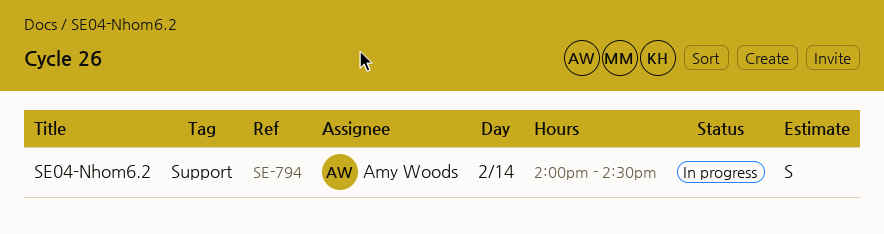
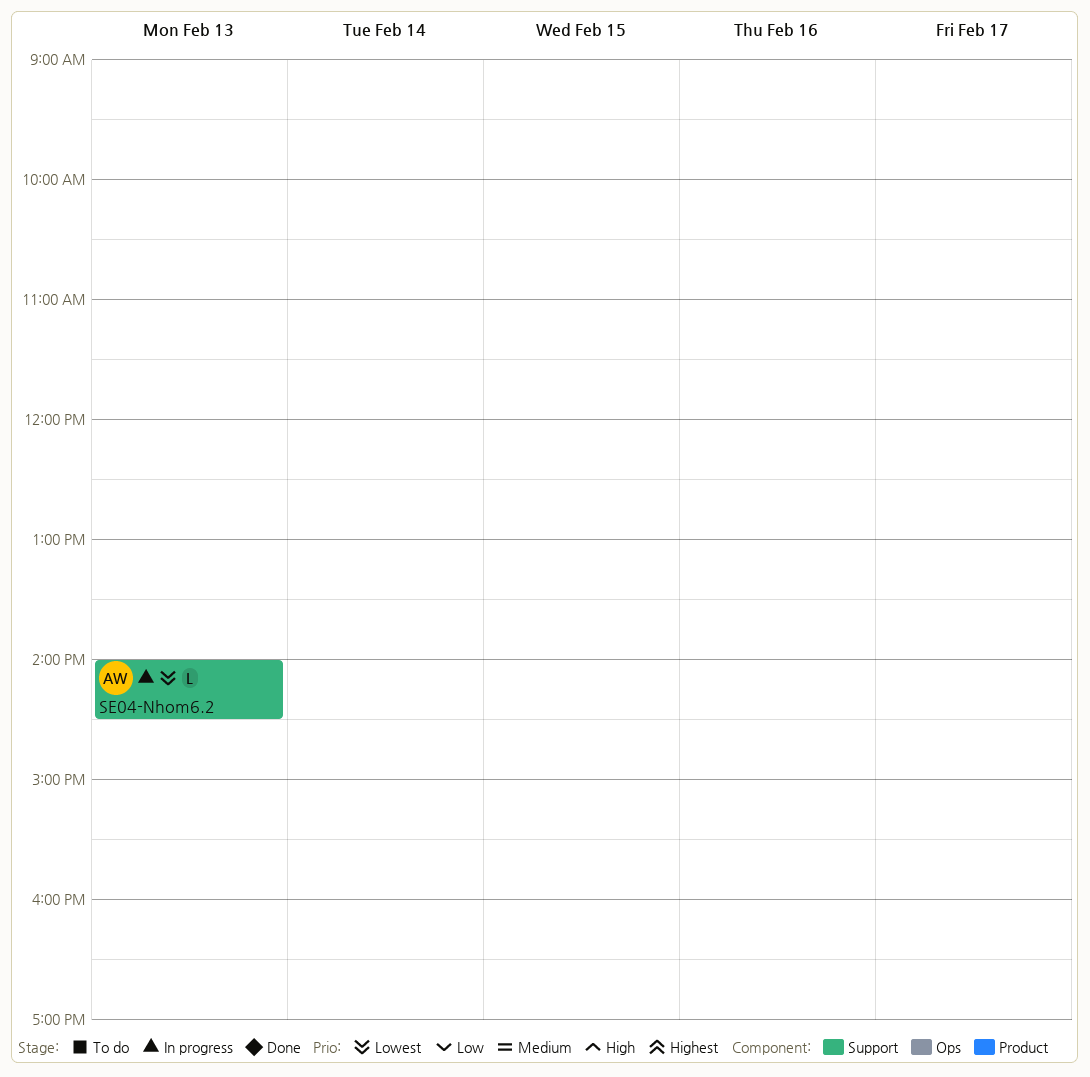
SE04-Nhom6.2, estimate: S -> L
SE04-Nhom6.2, day: Feb 14 -> Feb 13

